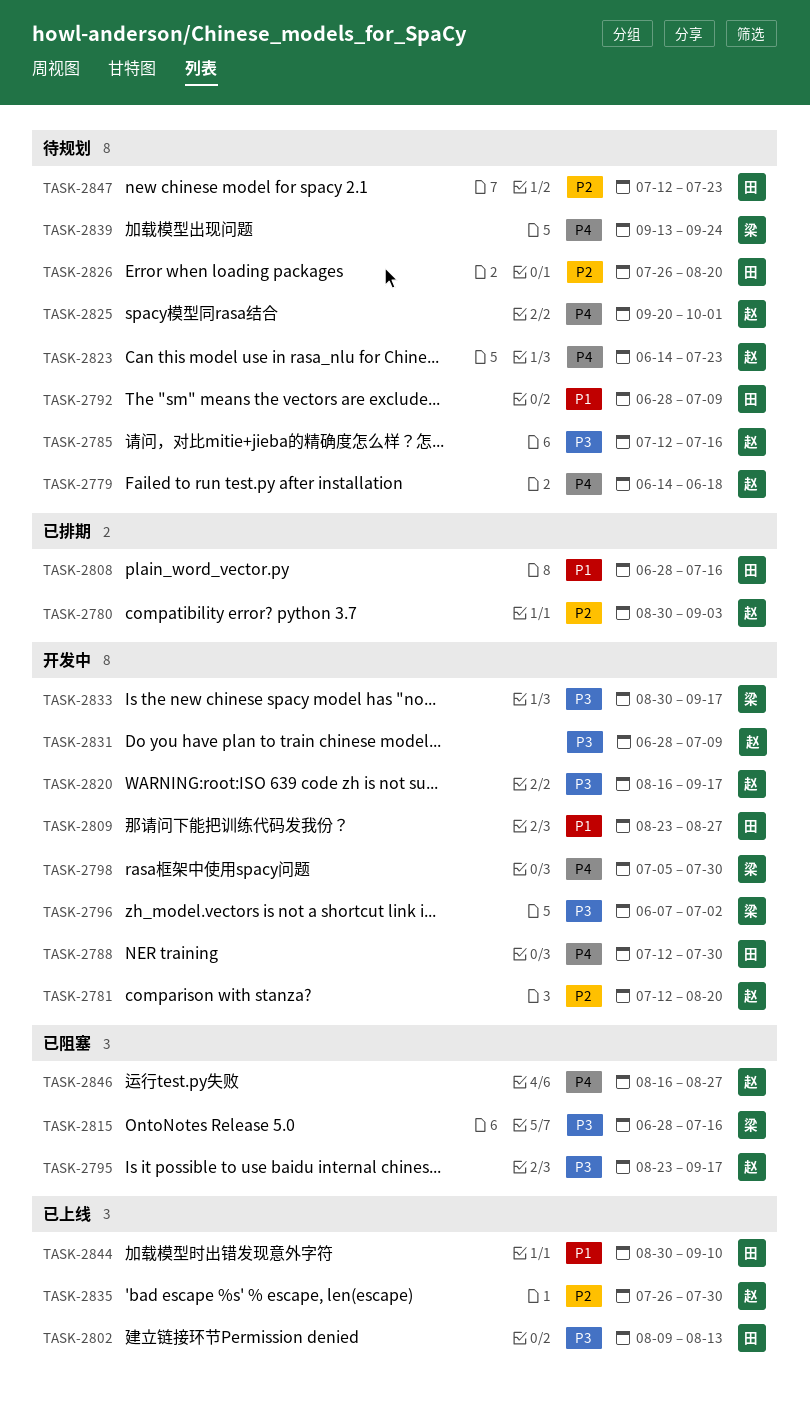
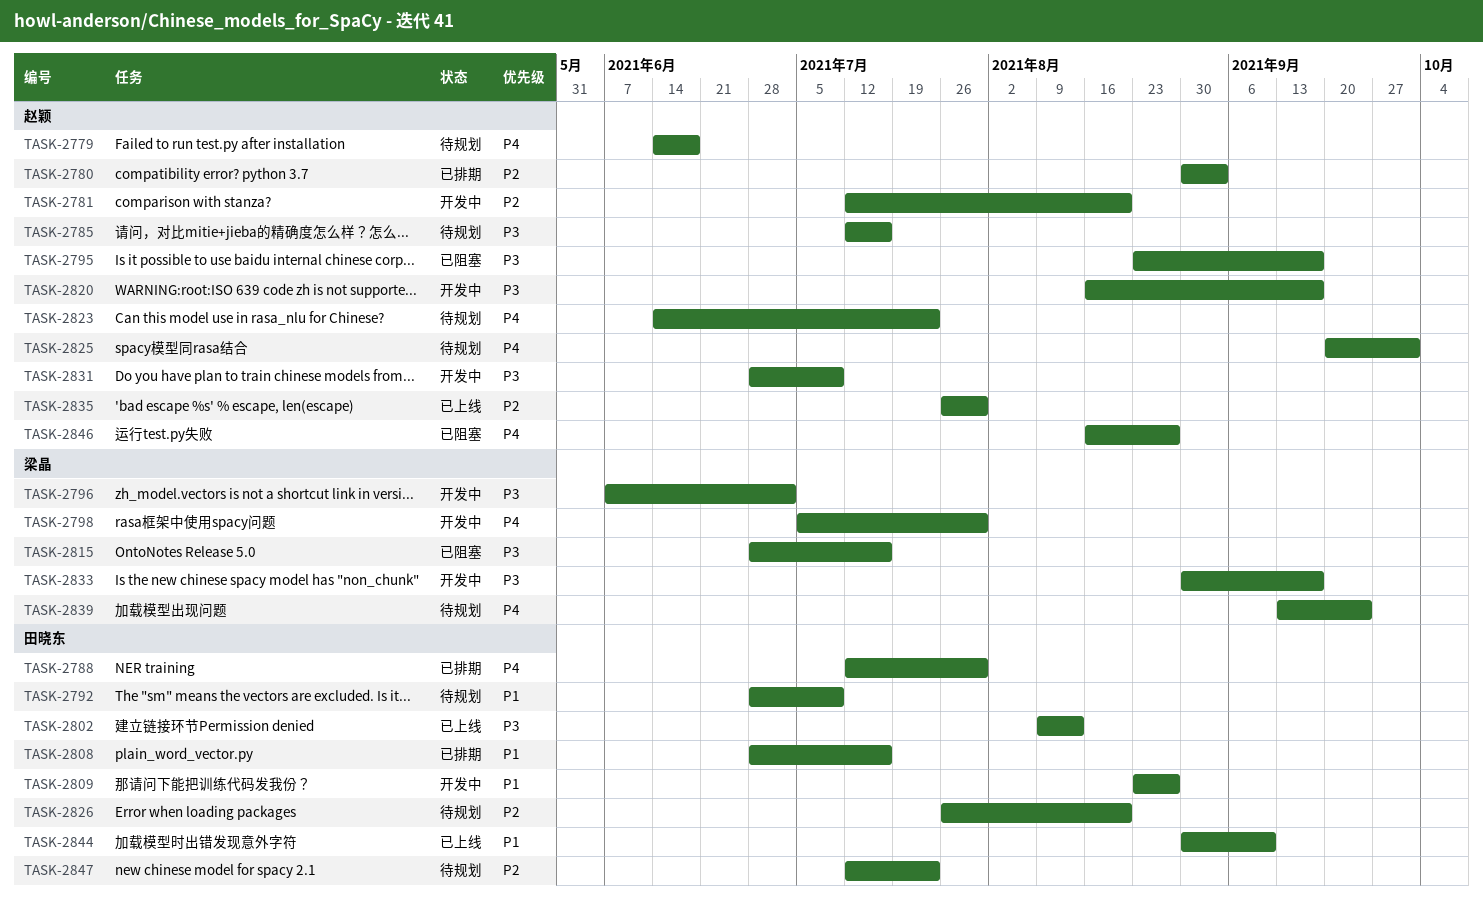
TASK-2788, status: 开发中 -> 已排期

